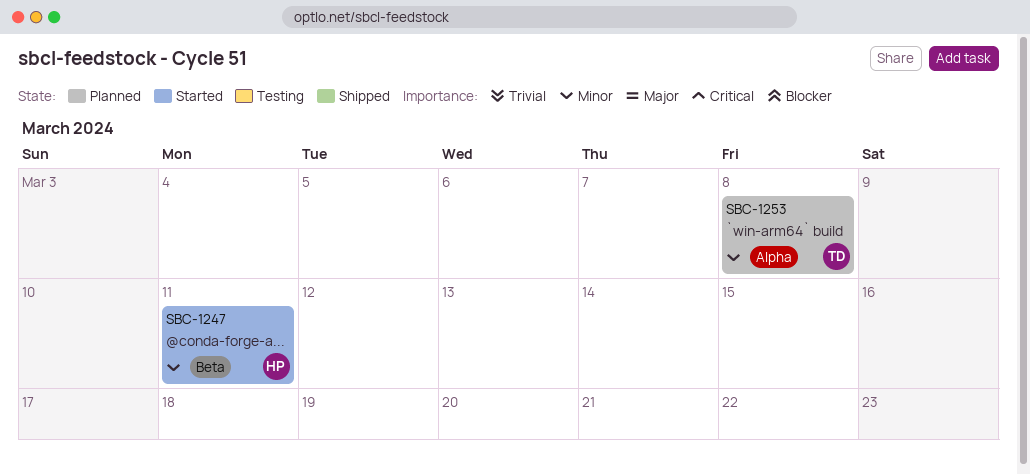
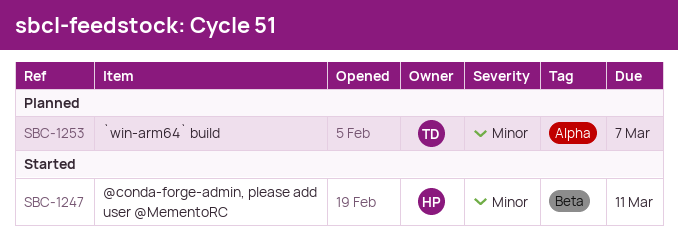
SBC-1253, due: Mar 8 -> Mar 7

